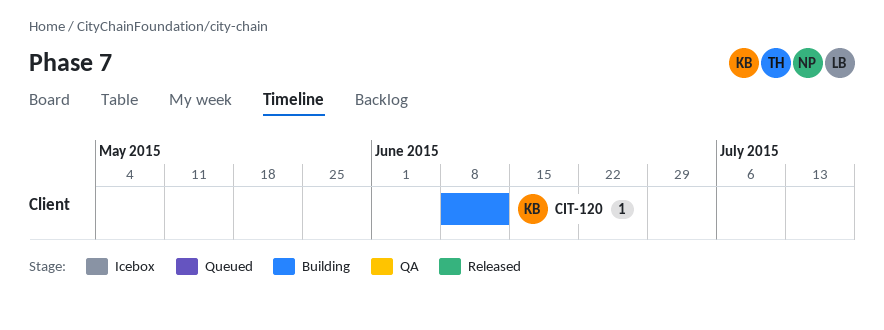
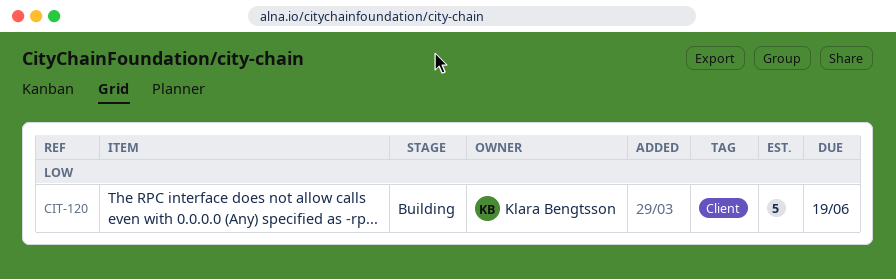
CIT-120, estimate: 1 -> 5
CIT-120, due: Jun 12 -> Jun 19

